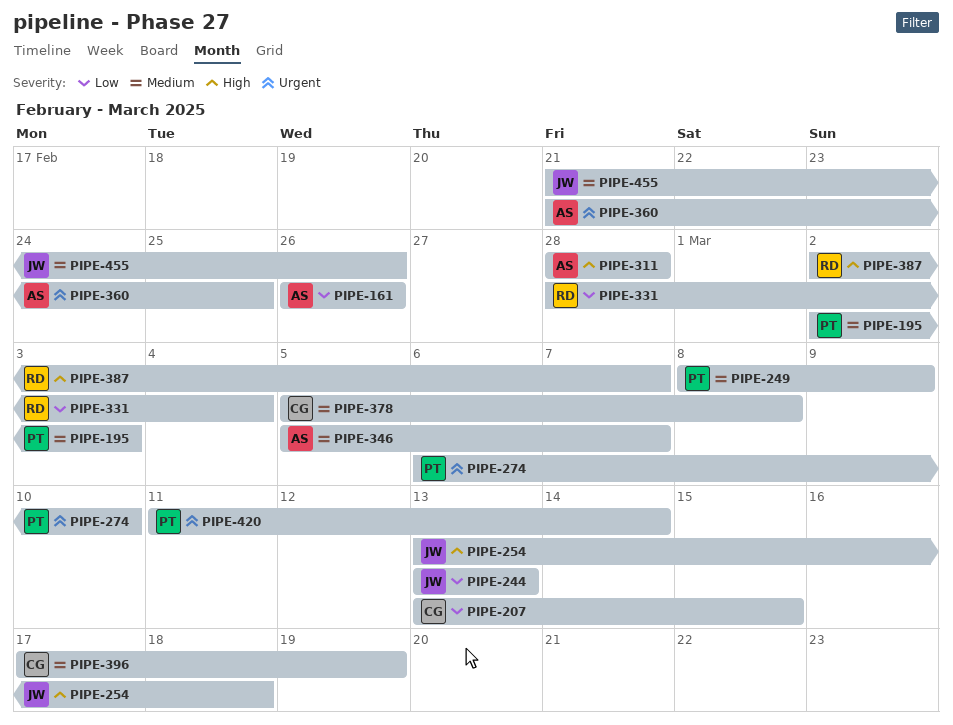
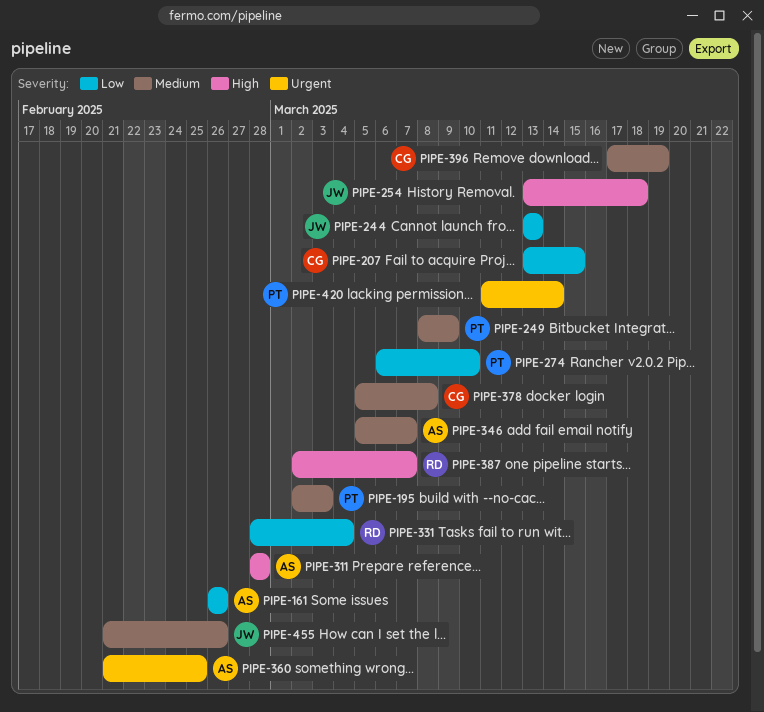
PIPE-274, priority: Urgent -> Low

